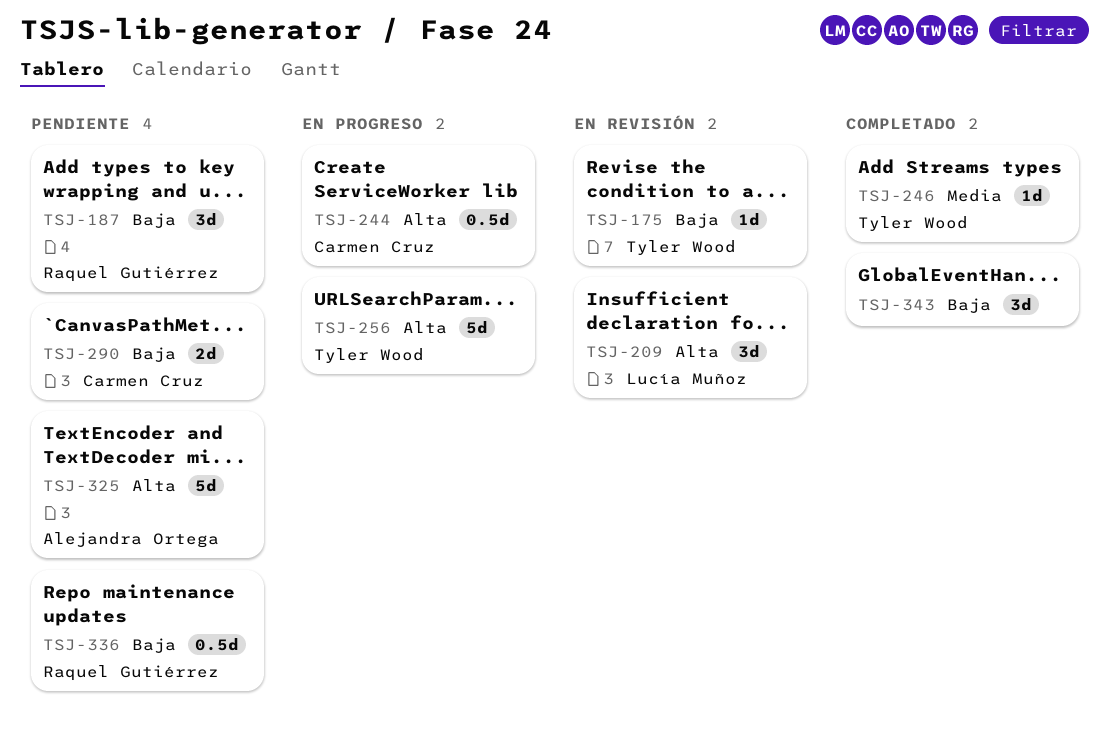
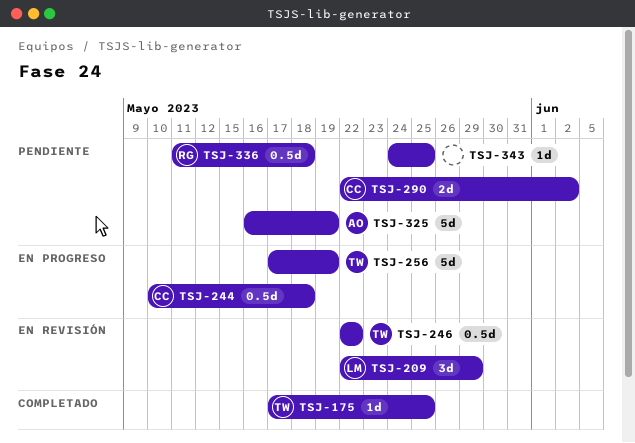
TSJ-175, status: En revisión -> Completado
TSJ-187: present -> none
TSJ-246, status: Completado -> En revisión
TSJ-246, estimate: 1d -> 0.5d
TSJ-343, status: Completado -> Pendiente
TSJ-343, estimate: 3d -> 1d

